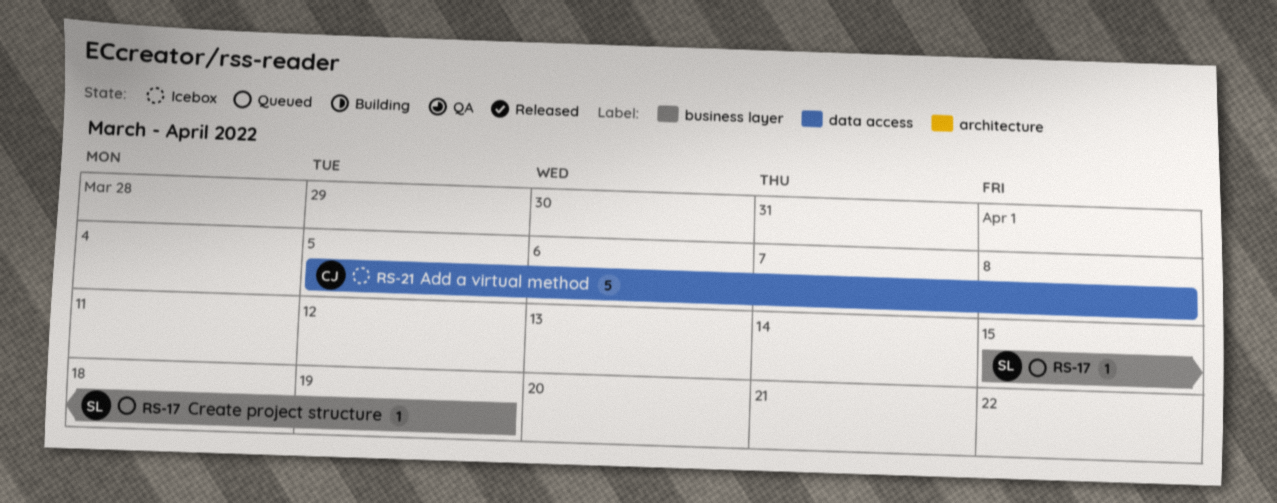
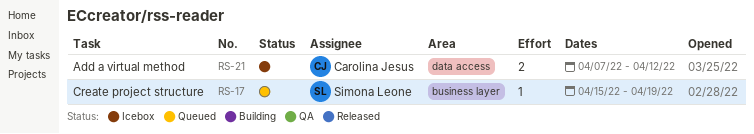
RS-21, estimate: 5 -> 2
RS-21, start: Apr 5 -> Apr 7
RS-21, due: Apr 8 -> Apr 12

